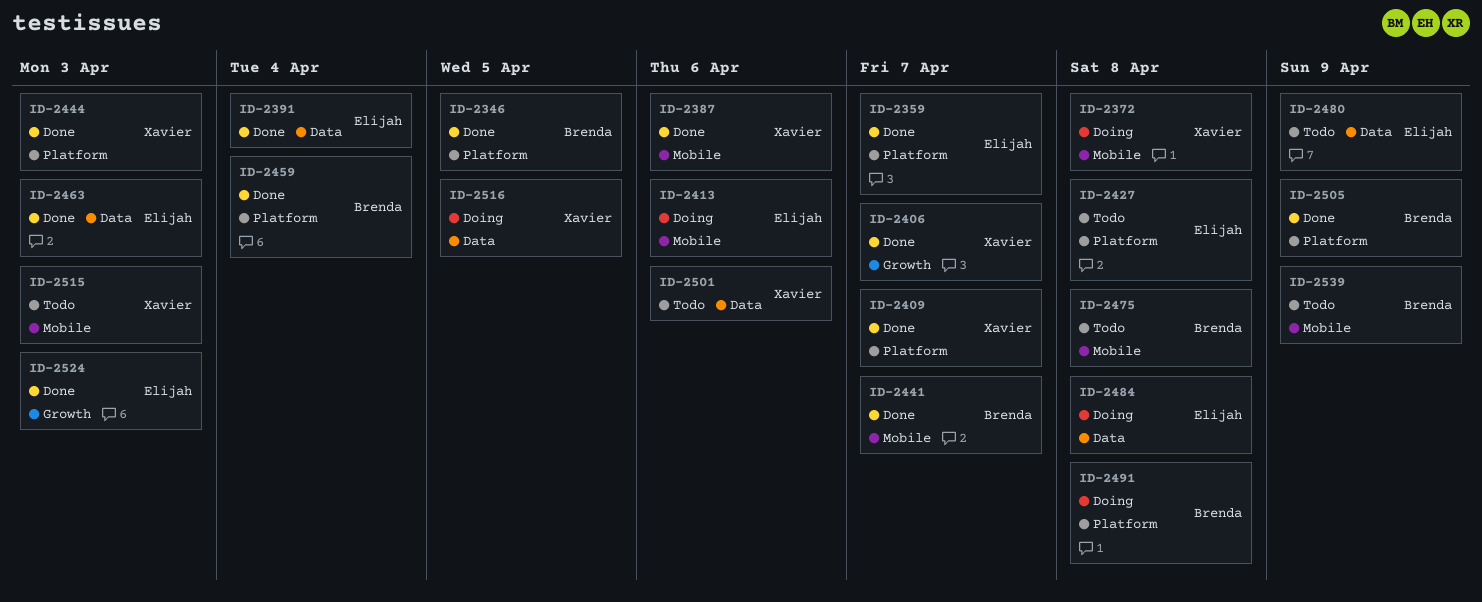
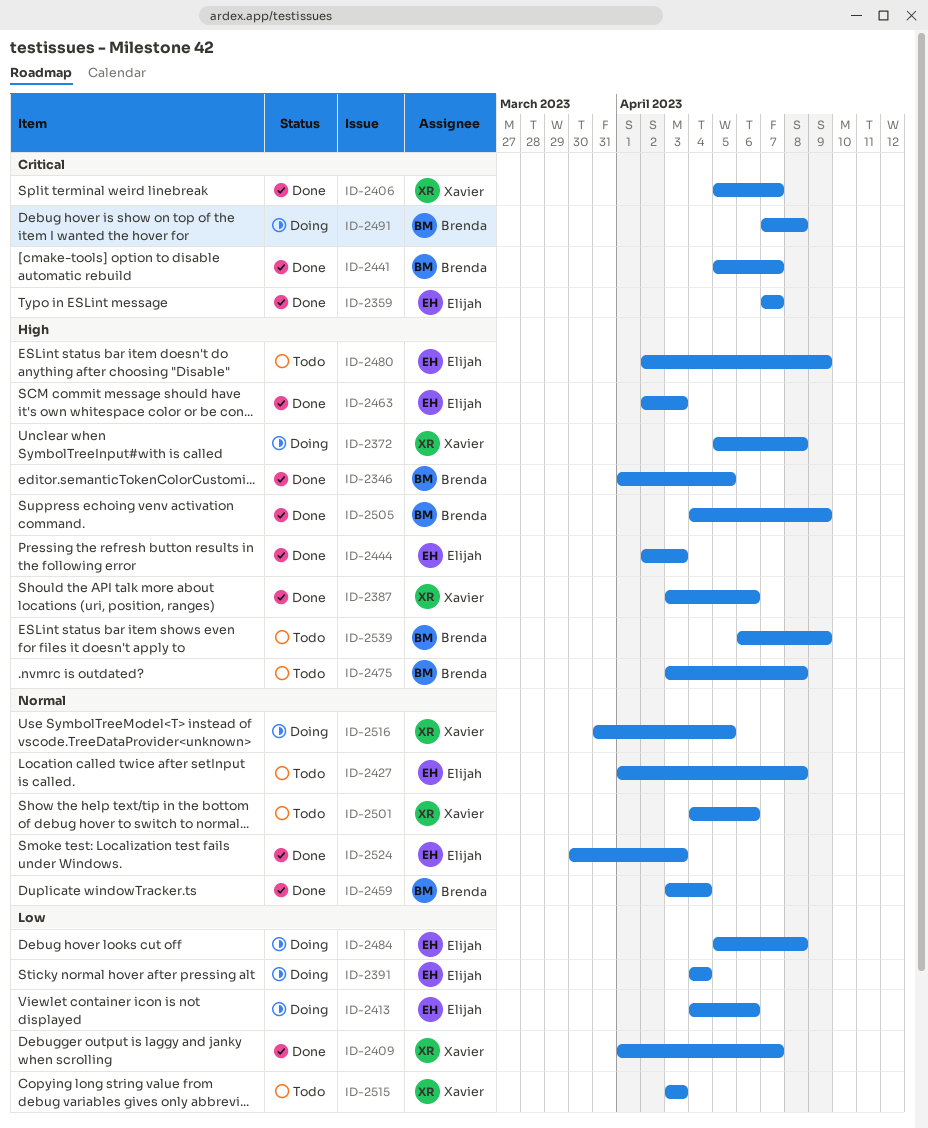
ID-2391, status: Done -> Doing
ID-2444, owner: Xavier -> Elijah

